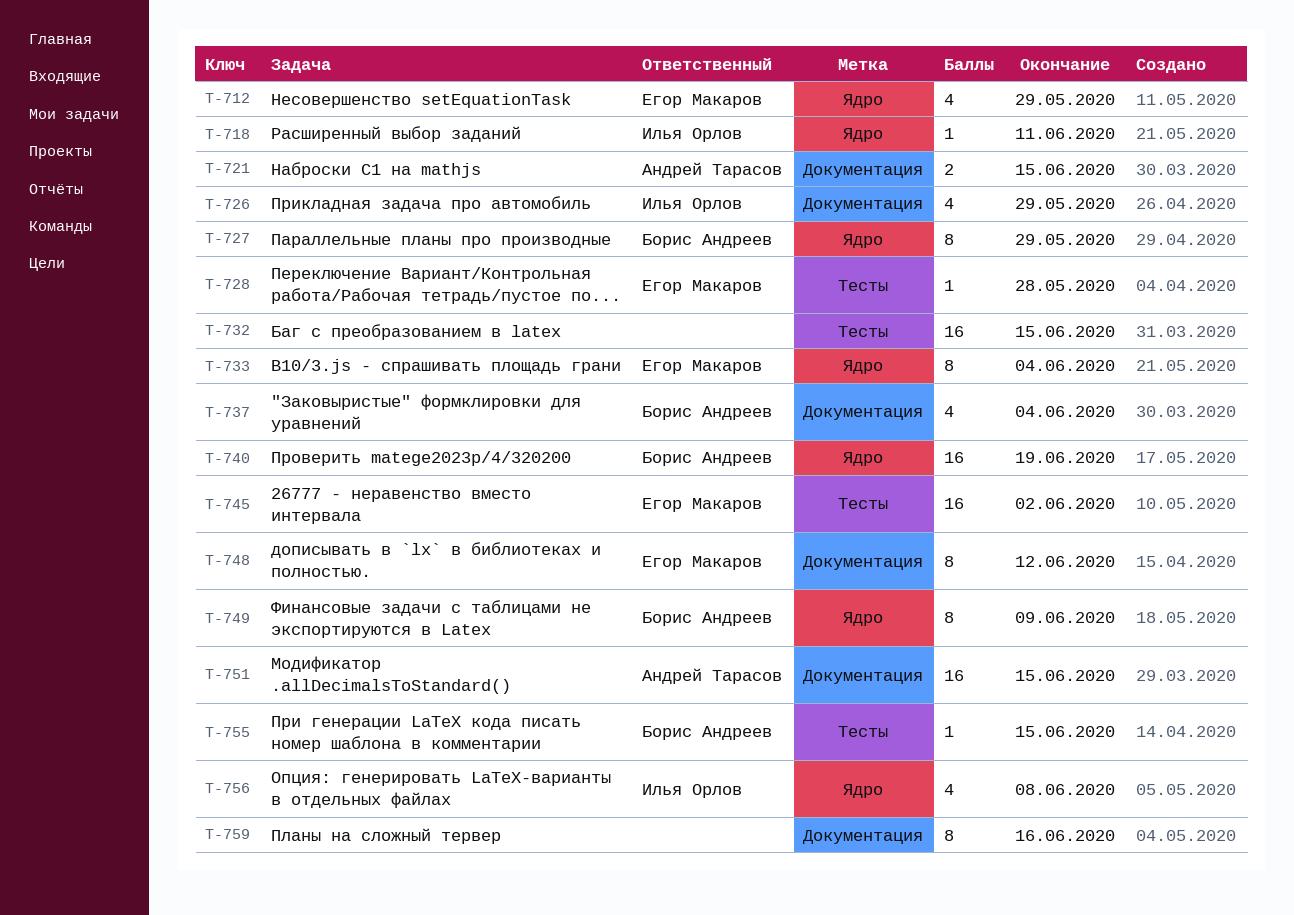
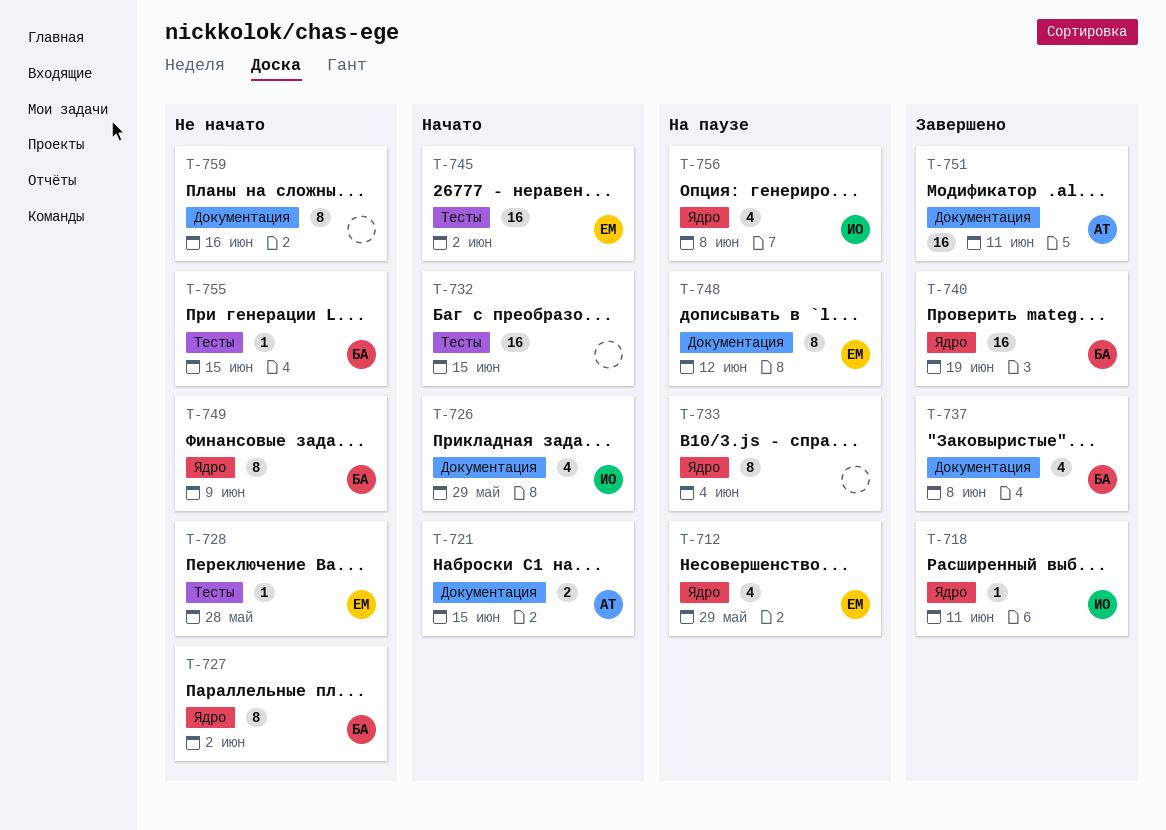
T-727, due: May 29 -> Jun 2
T-733, owner: Егор Макаров -> none
T-737, due: Jun 4 -> Jun 8
T-751, due: Jun 15 -> Jun 11

